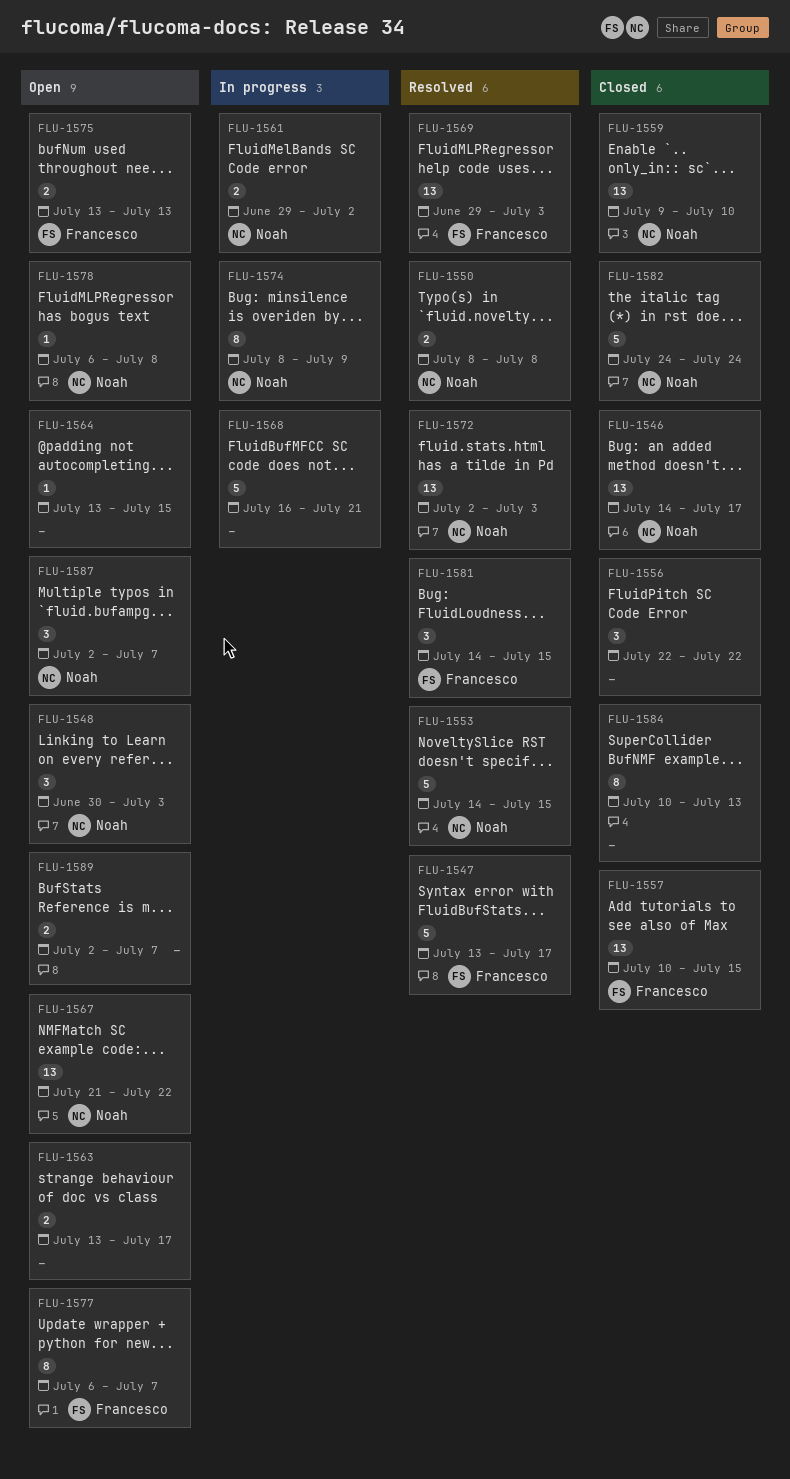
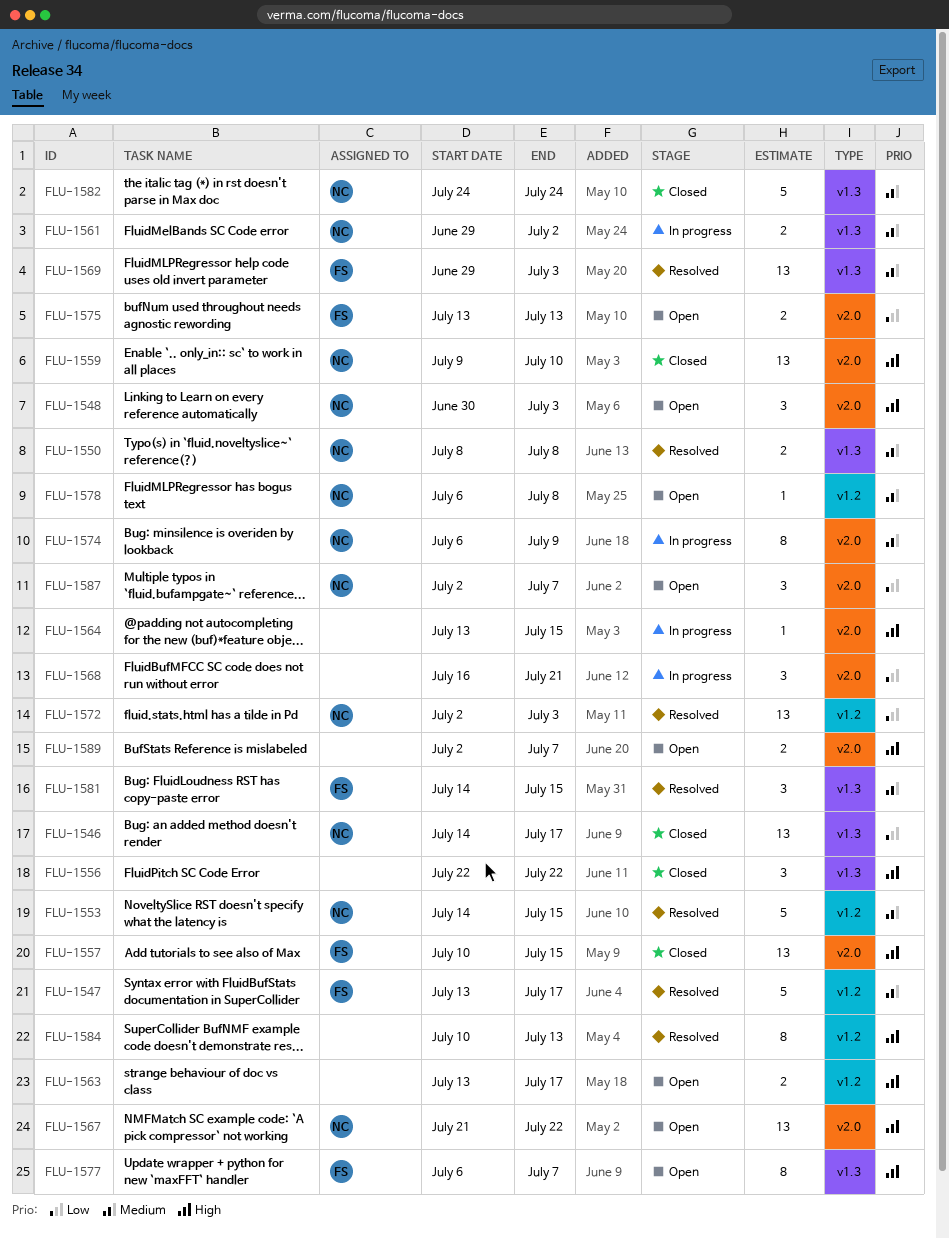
FLU-1564, status: Open -> In progress
FLU-1568, estimate: 5 -> 3
FLU-1574, start: Jul 8 -> Jul 6
FLU-1584, status: Closed -> Resolved

